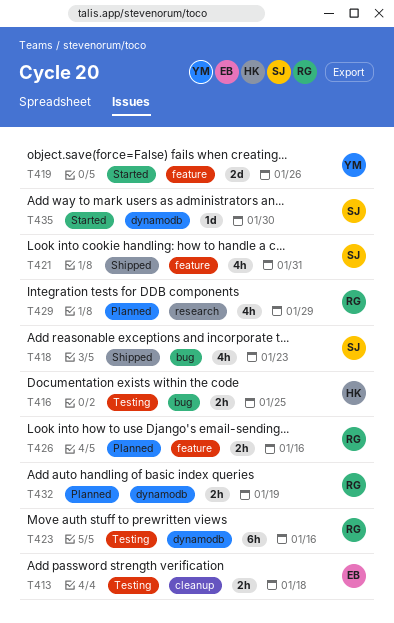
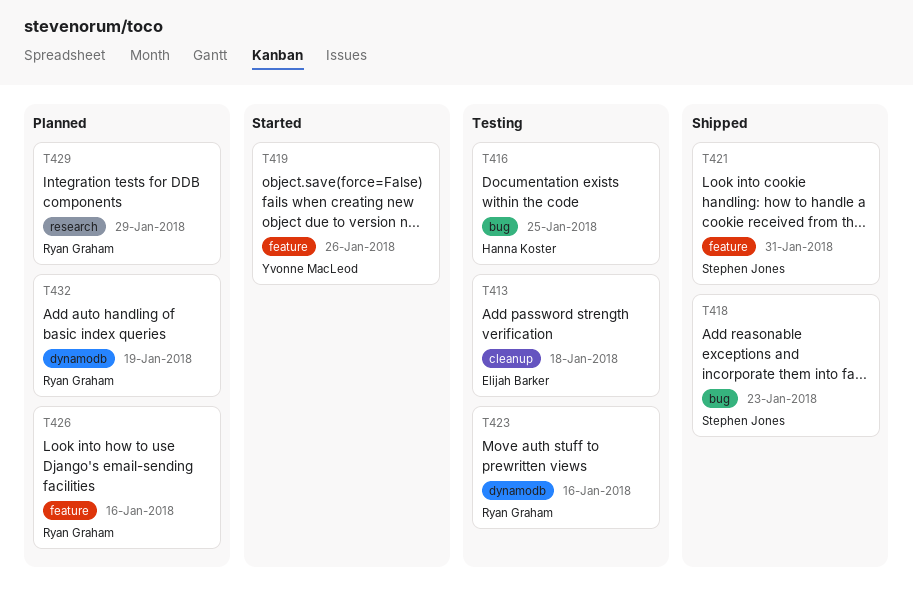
T435: present -> none

